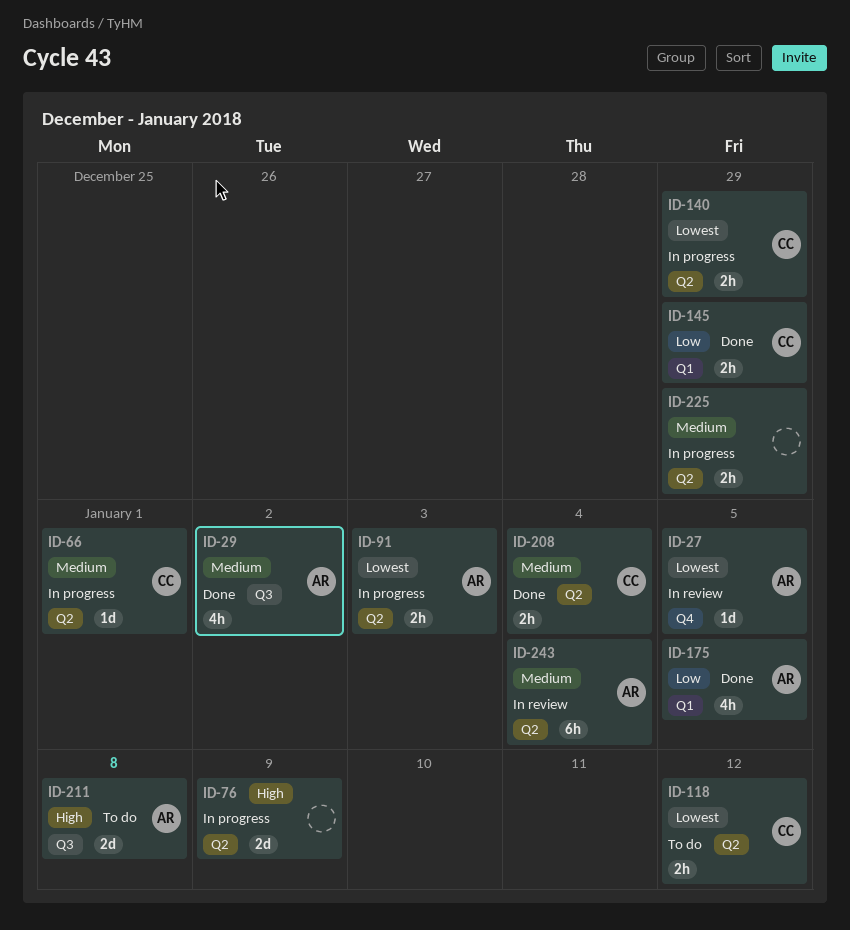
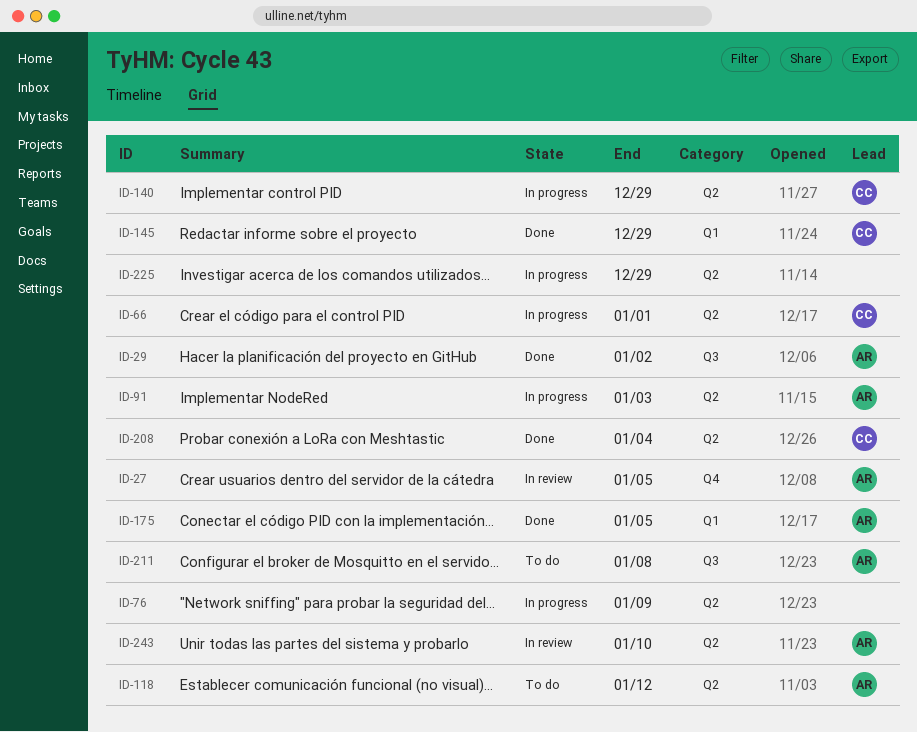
ID-118, owner: CC -> AR
ID-243, due: Jan 4 -> Jan 10

